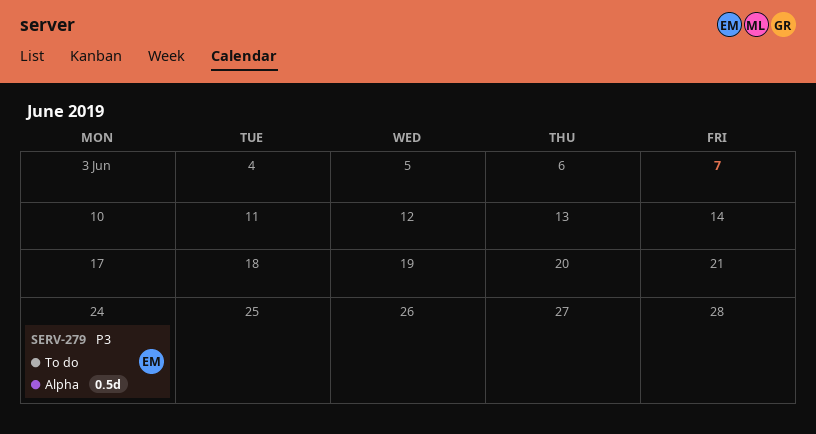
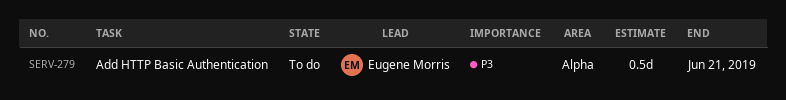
SERV-279, due: Jun 24 -> Jun 21

